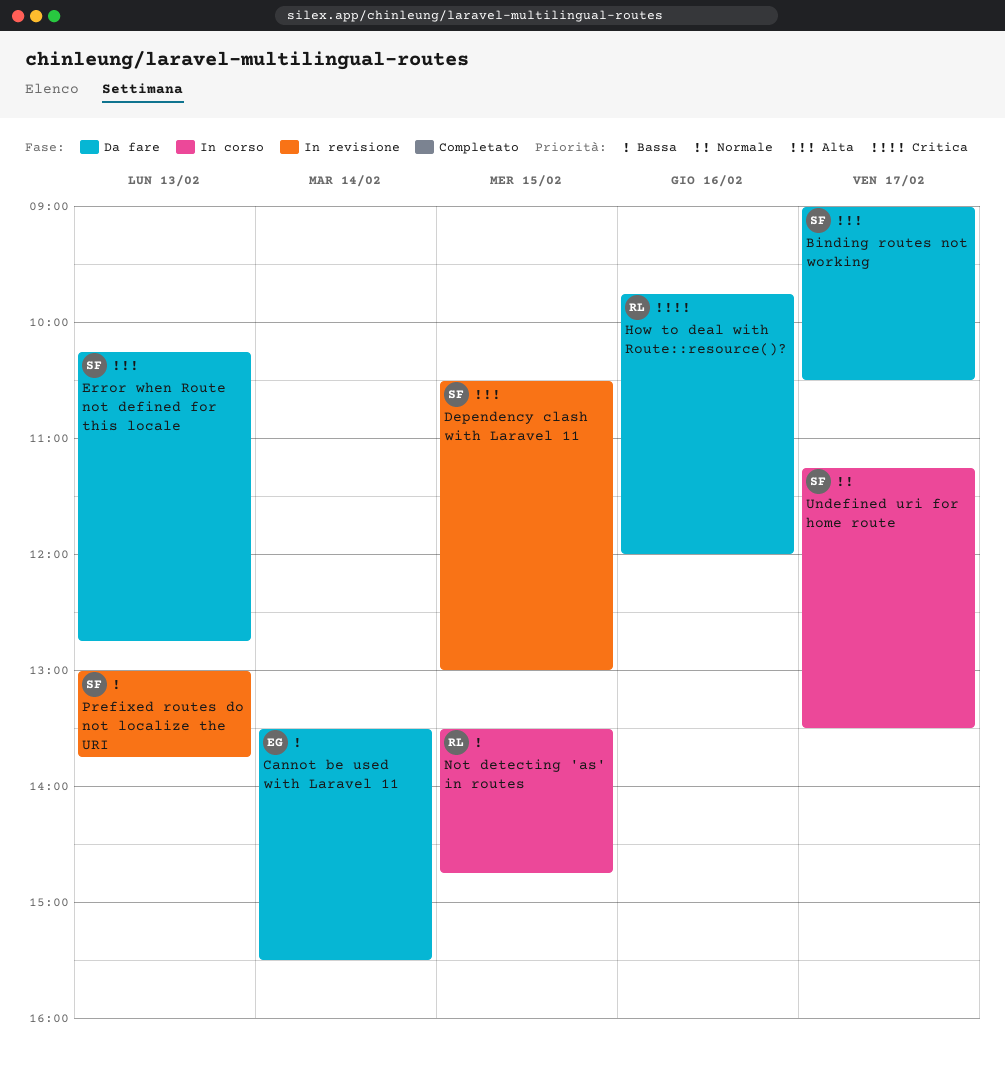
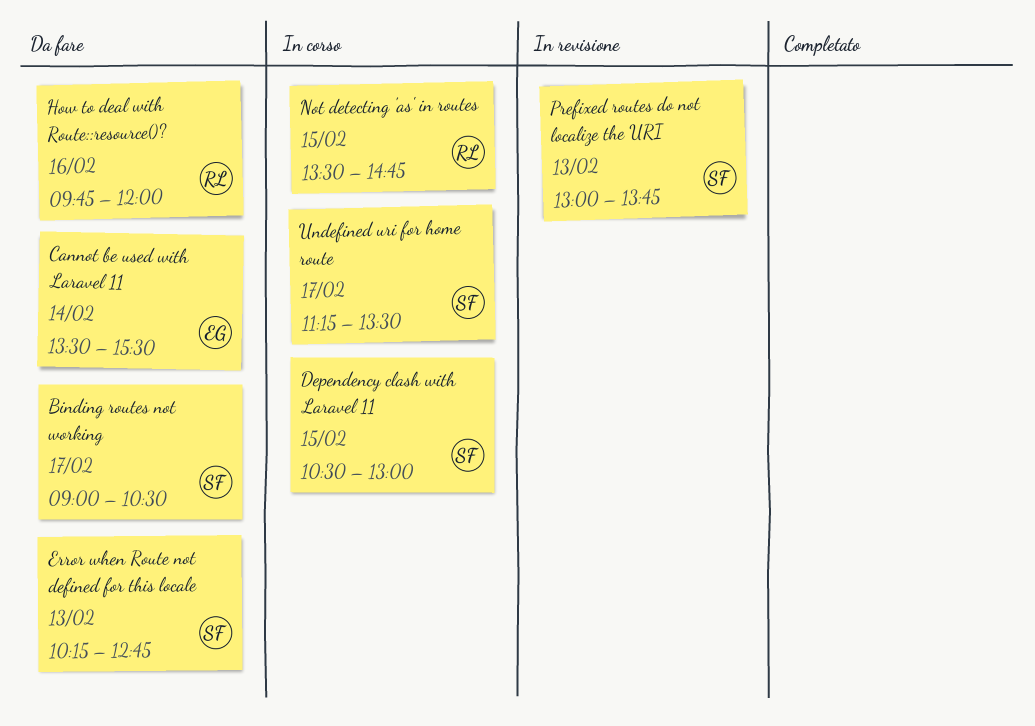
Dependency clash with Laravel 11, status: In revisione -> In corso

